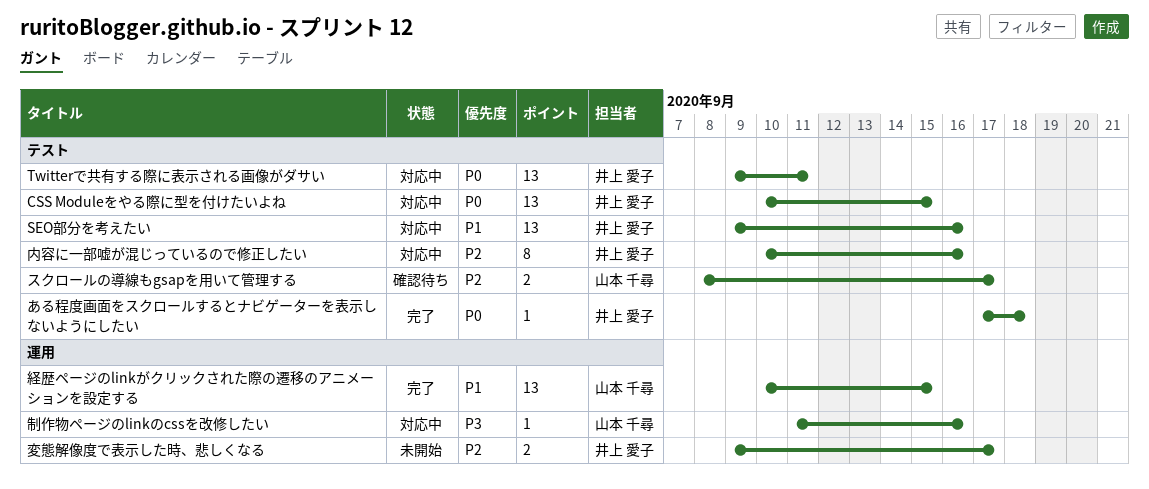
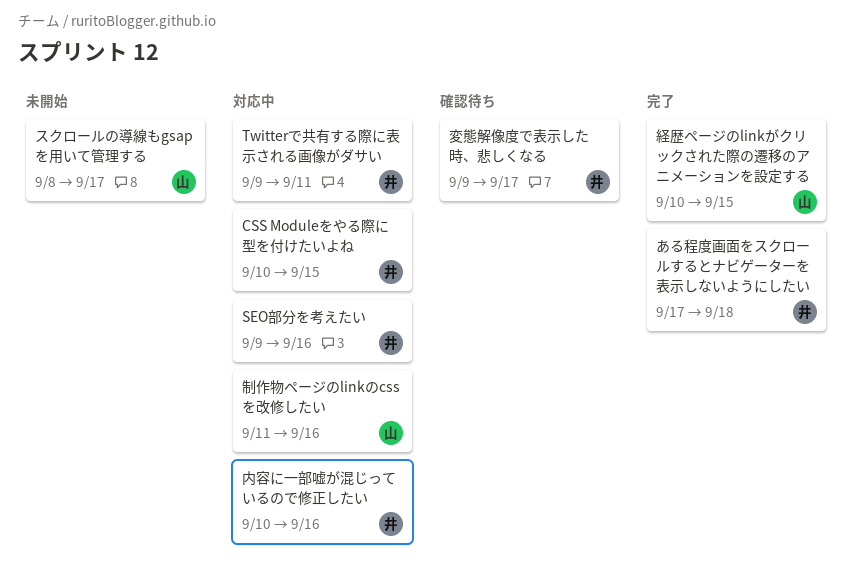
スクロールの導線もgsapを用いて管理する, status: 確認待ち -> 未開始
変態解像度で表示した時、悲しくなる, status: 未開始 -> 確認待ち

